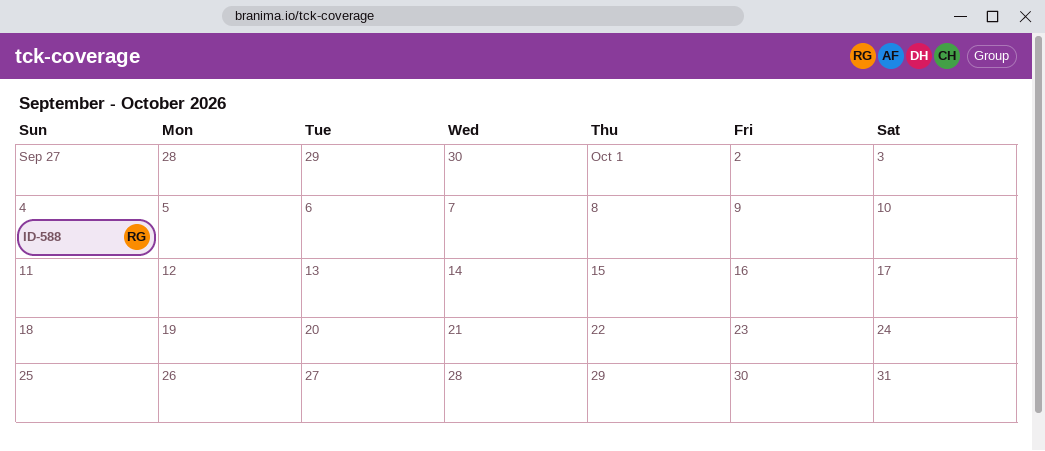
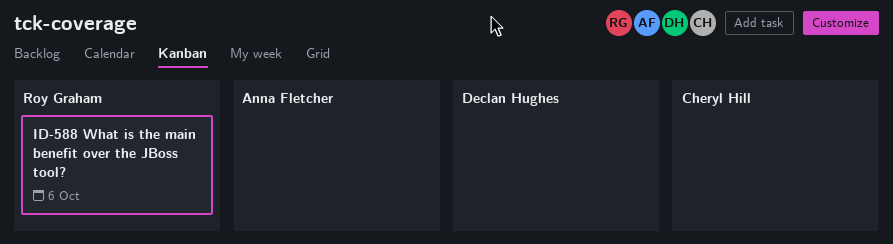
ID-588, due: Oct 4 -> Oct 6

